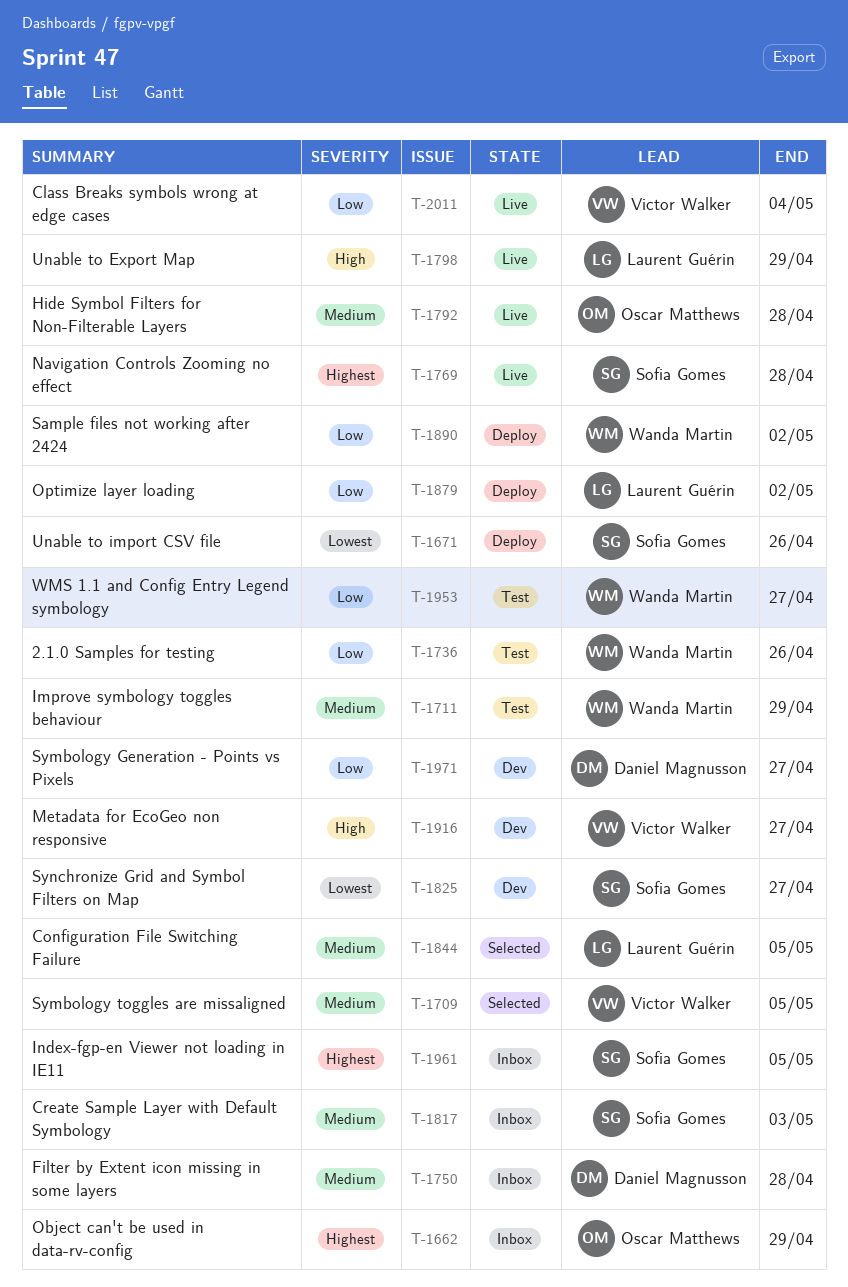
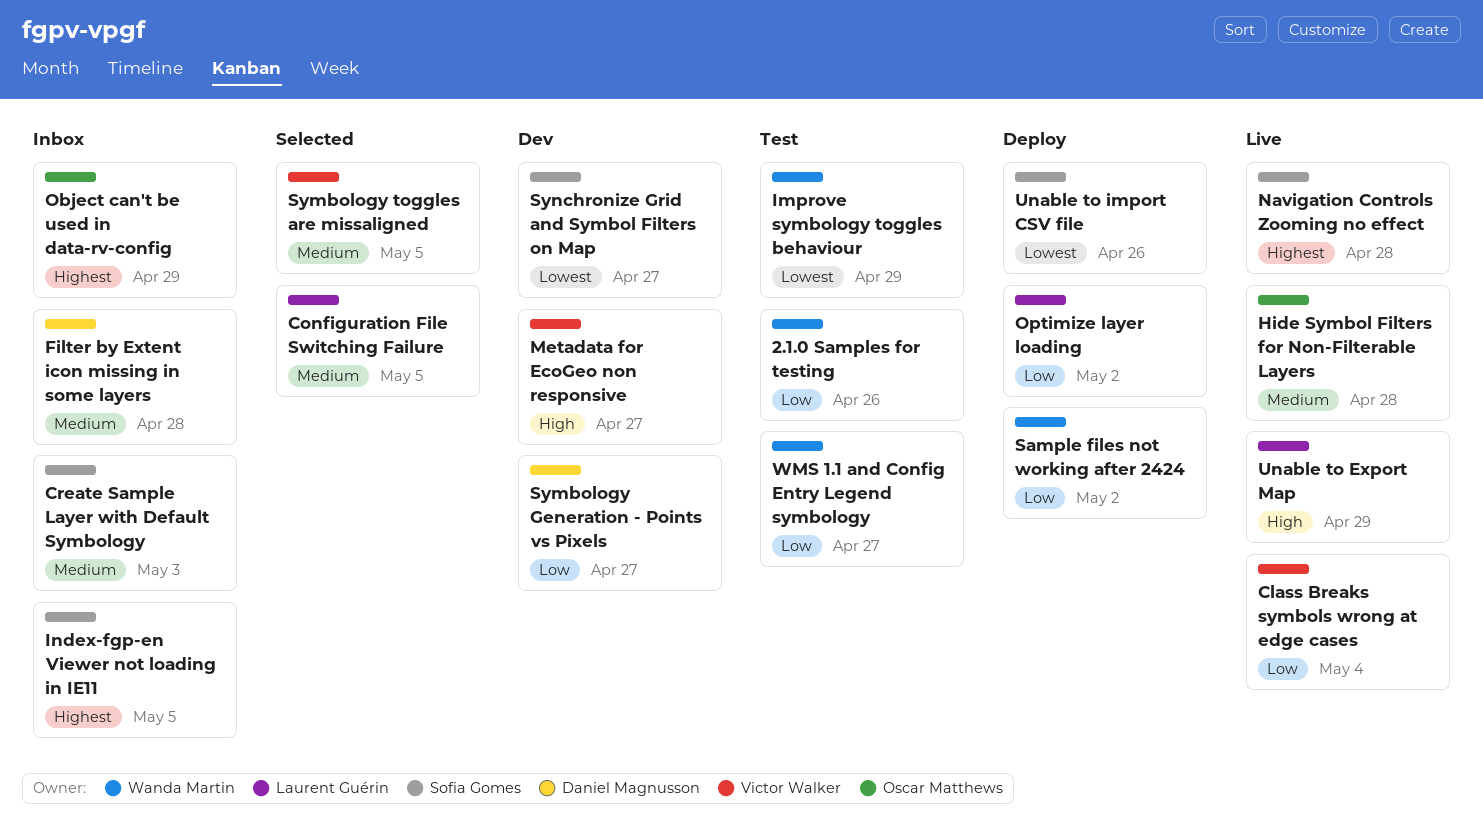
Improve symbology toggles behaviour, priority: Medium -> Lowest

